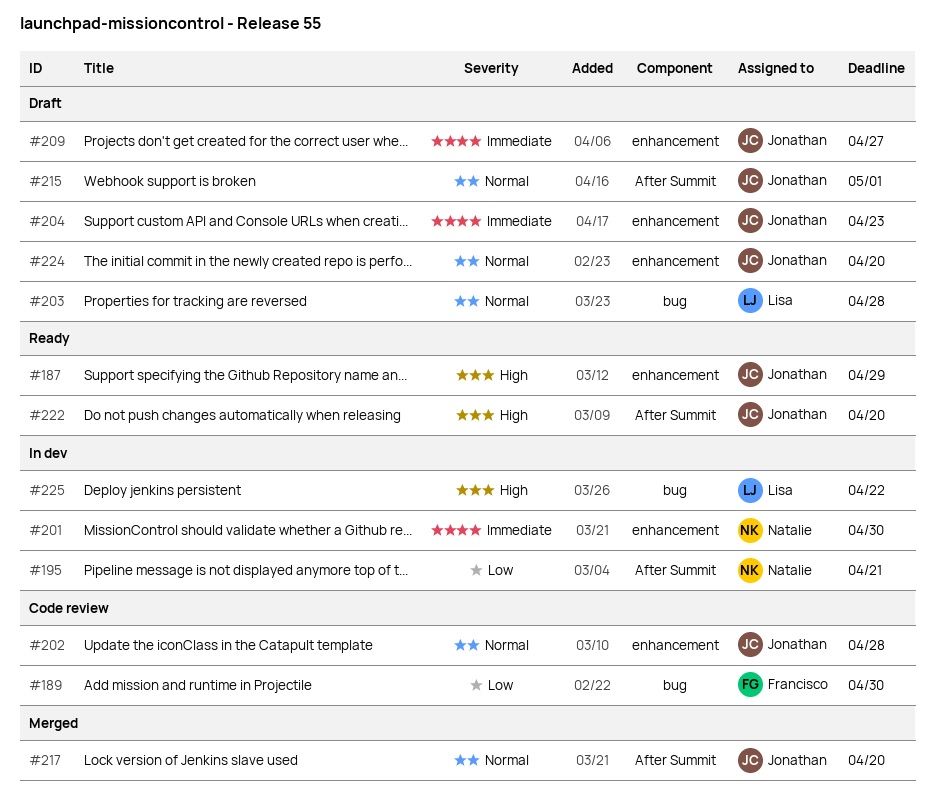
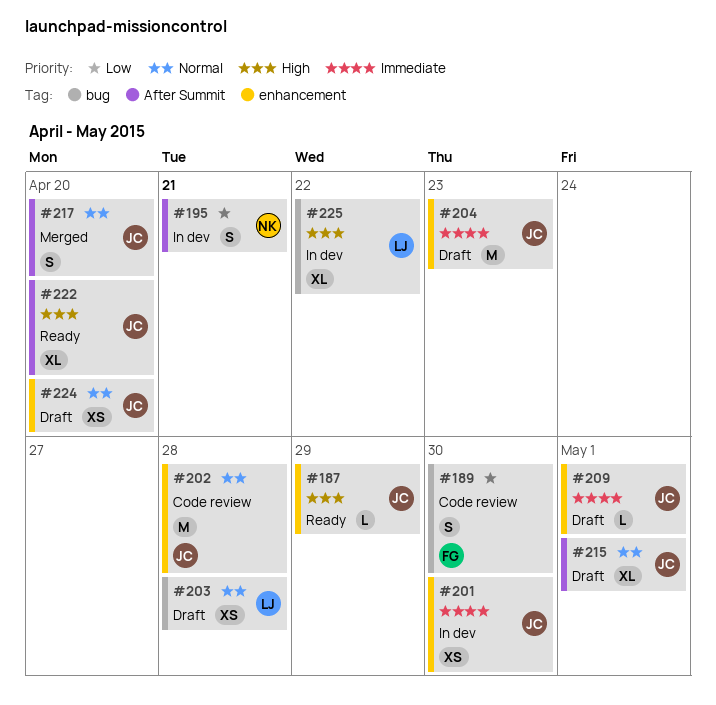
#201, owner: Natalie -> Jonathan
#209, due: Apr 27 -> May 1

